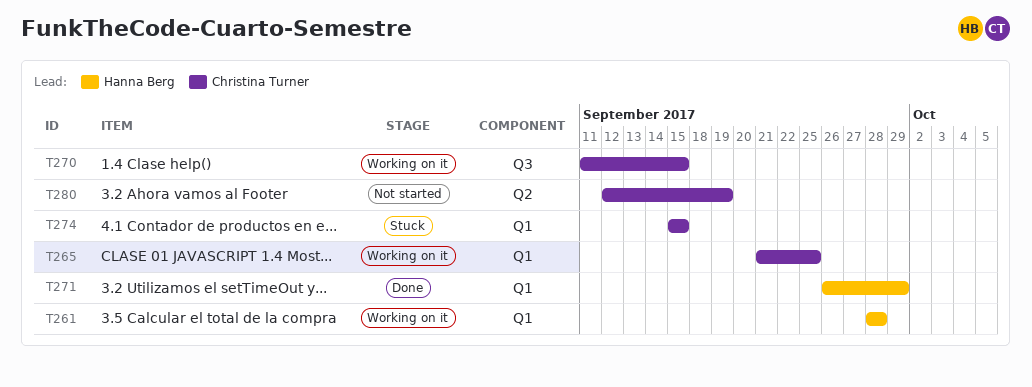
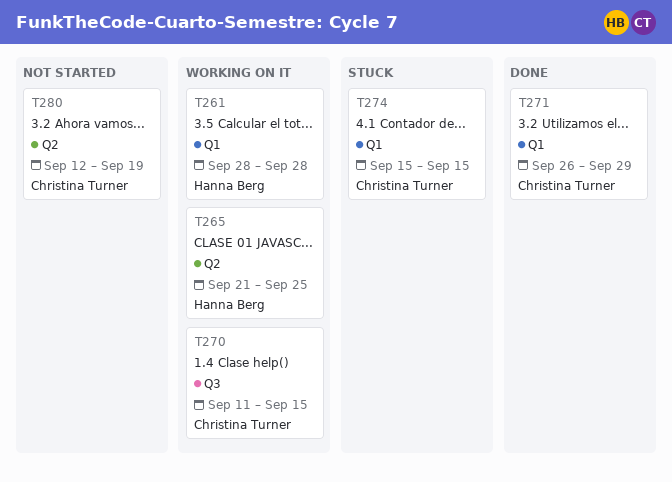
T265, owner: Christina Turner -> Hanna Berg
T265, label: Q1 -> Q2
T271, owner: Hanna Berg -> Christina Turner

